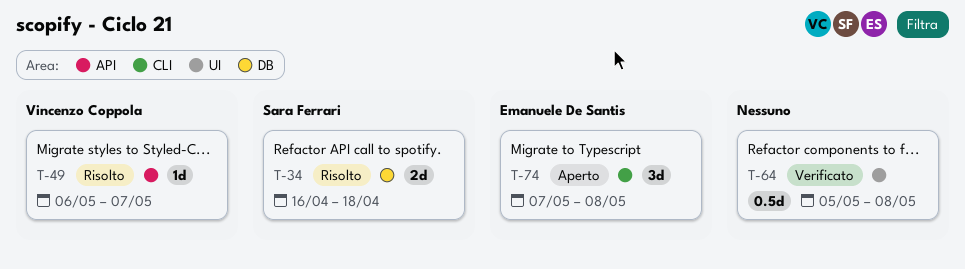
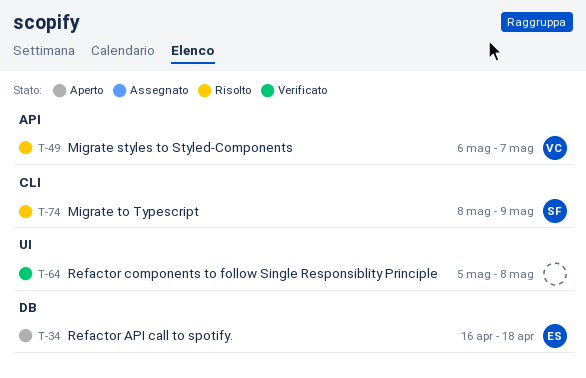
T-34, status: Risolto -> Aperto
T-34, owner: Sara Ferrari -> Emanuele De Santis
T-74, status: Aperto -> Risolto
T-74, owner: Emanuele De Santis -> Sara Ferrari
T-74, start: May 7 -> May 8
T-74, due: May 8 -> May 9

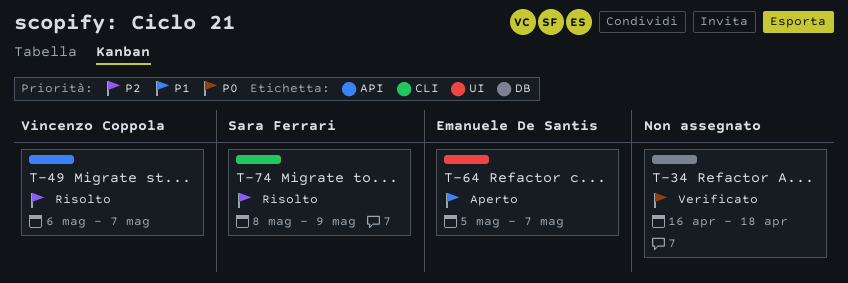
T-34, status: Aperto -> Verificato
T-34, owner: Emanuele De Santis -> none
T-64, status: Verificato -> Aperto
T-64, owner: none -> Emanuele De Santis
T-64, due: May 8 -> May 7

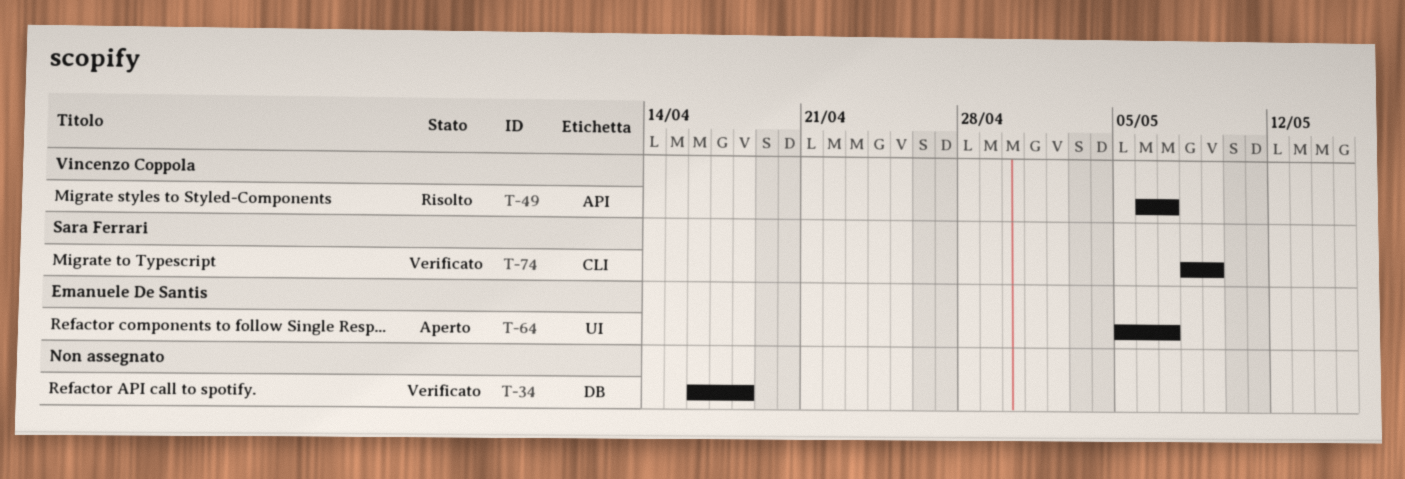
T-74, status: Risolto -> Verificato

